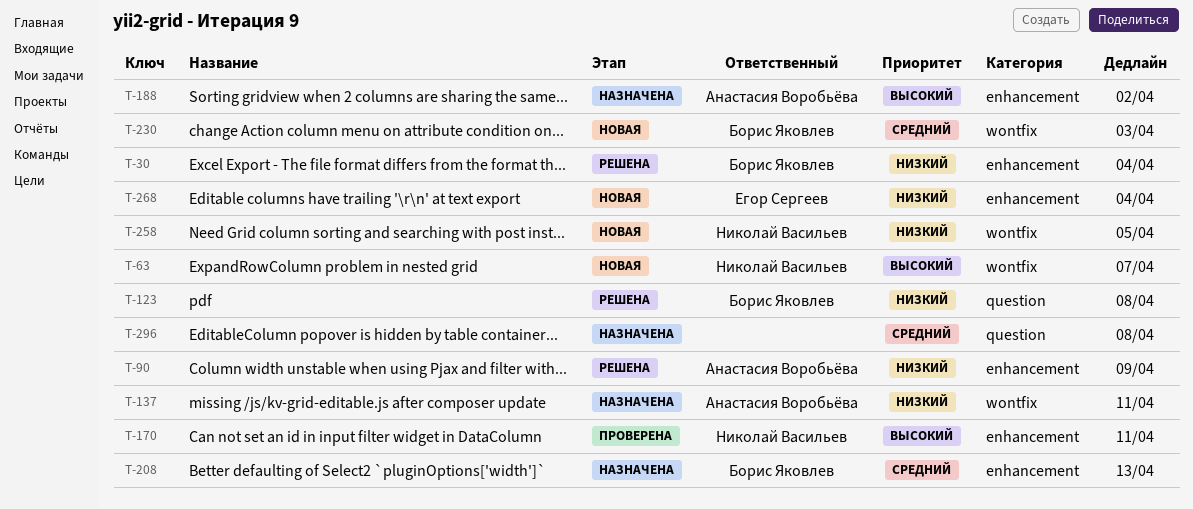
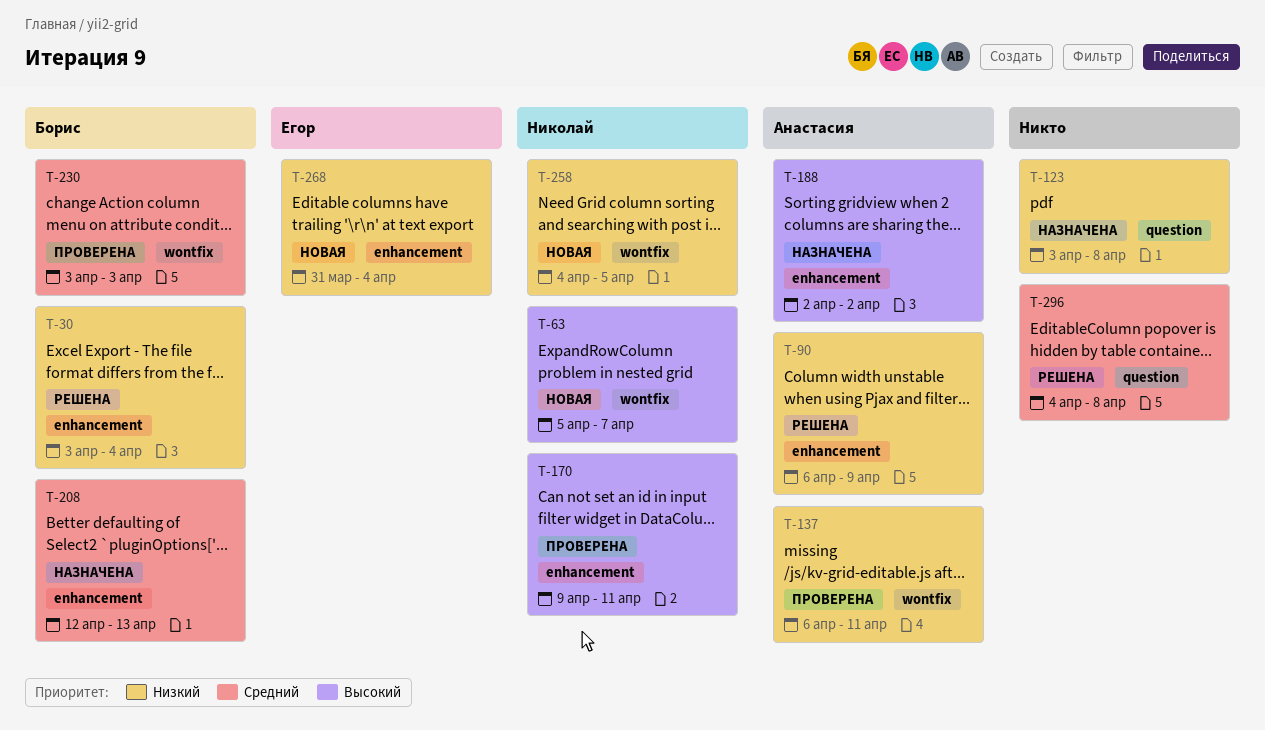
T-123, status: Решена -> Назначена
T-123, owner: Борис Яковлев -> none
T-137, status: Назначена -> Проверена
T-230, status: Новая -> Проверена
T-296, status: Назначена -> Решена

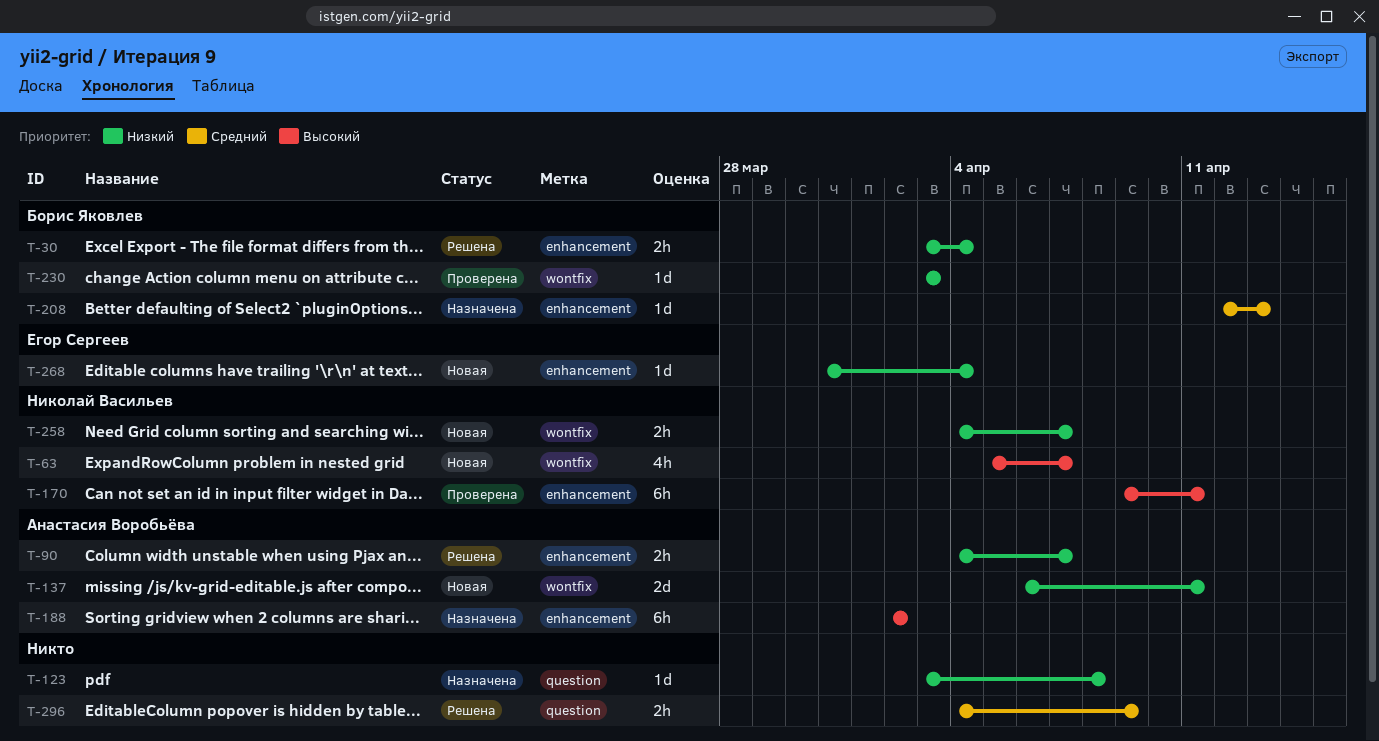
T-90, start: Apr 6 -> Apr 4
T-90, due: Apr 9 -> Apr 7
T-137, status: Проверена -> Новая
T-230, priority: Средний -> Низкий
T-258, due: Apr 5 -> Apr 7
T-296, due: Apr 8 -> Apr 9

